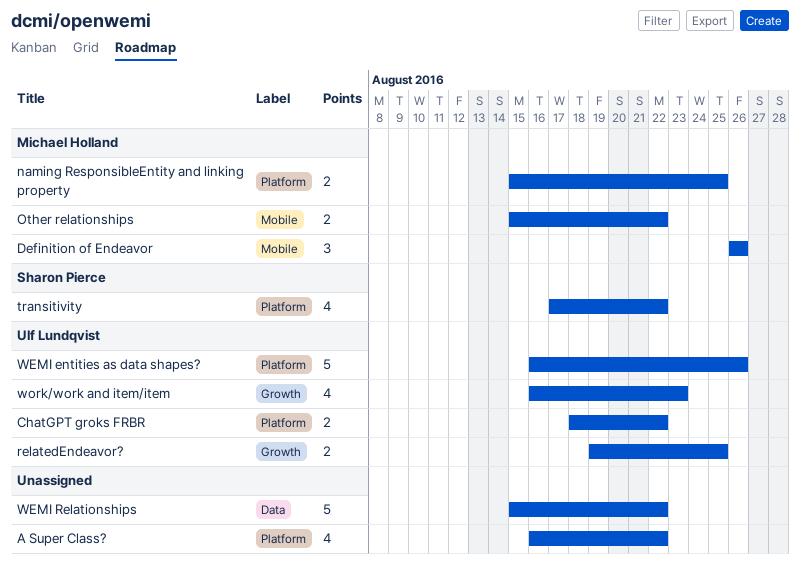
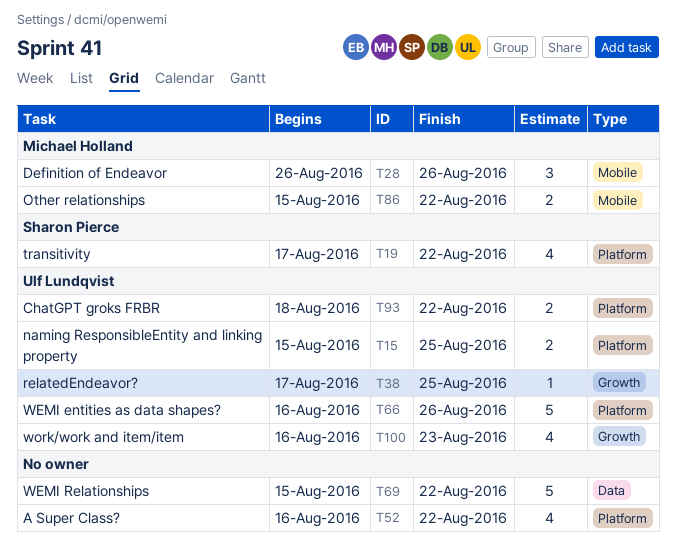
naming ResponsibleEntity and linking property, owner: Michael Holland -> Ulf Lundqvist
relatedEndeavor?, estimate: 2 -> 1
relatedEndeavor?, start: Aug 19 -> Aug 17

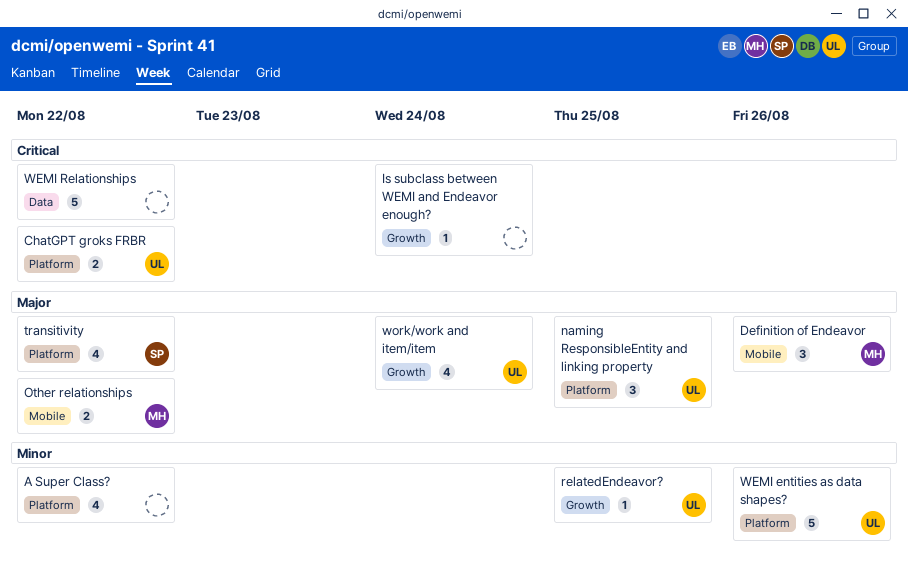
Is subclass between WEMI and Endeavor enough?: none -> present
naming ResponsibleEntity and linking property, estimate: 2 -> 3
work/work and item/item, due: Aug 23 -> Aug 24

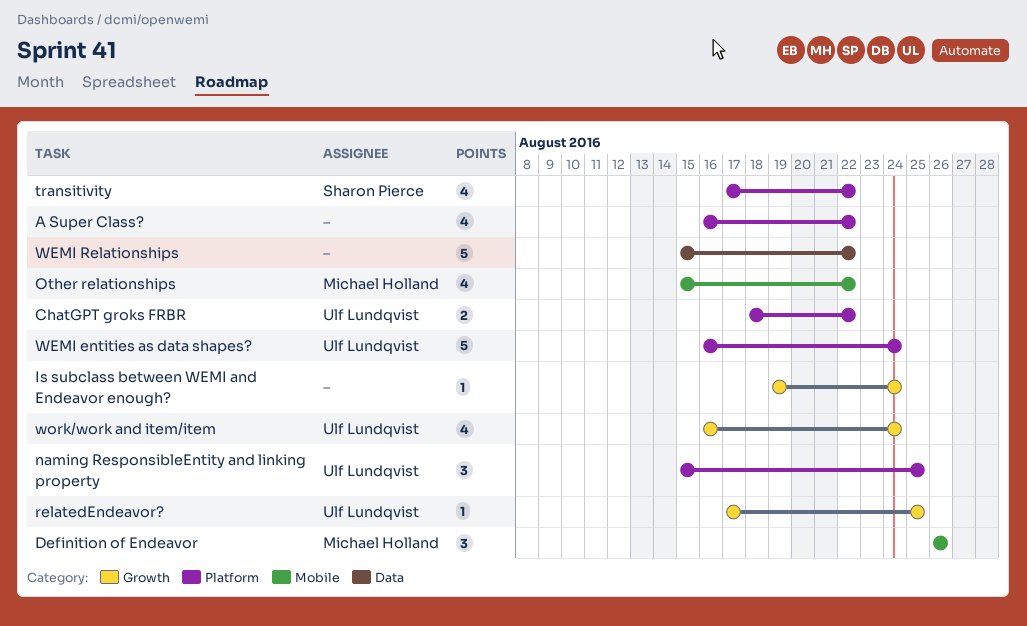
Other relationships, estimate: 2 -> 4
WEMI entities as data shapes?, due: Aug 26 -> Aug 24

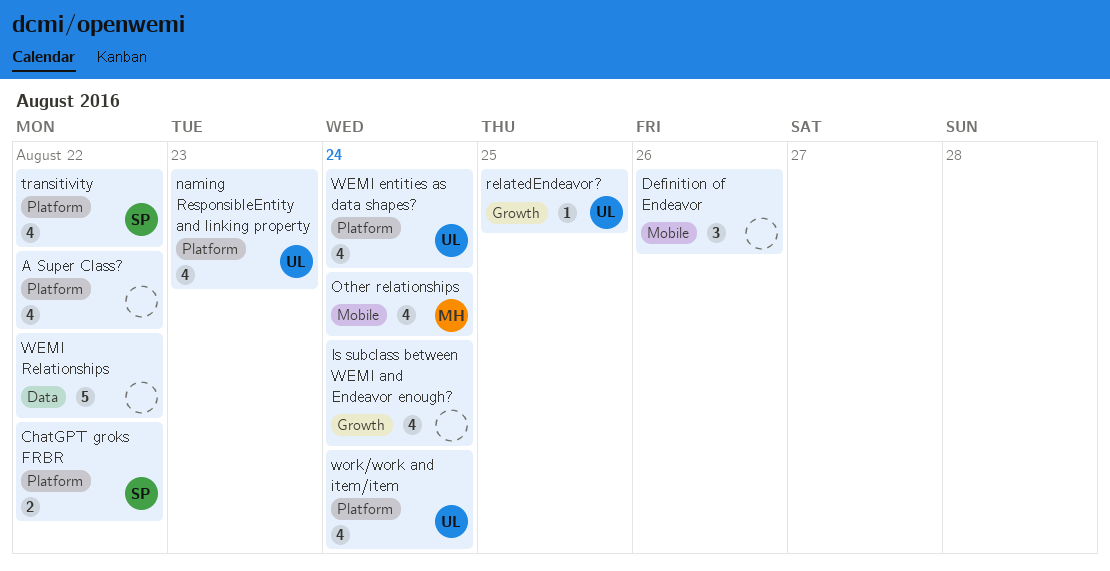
ChatGPT groks FRBR, owner: Ulf Lundqvist -> Sharon Pierce
Definition of Endeavor, owner: Michael Holland -> none
Is subclass between WEMI and Endeavor enough?, estimate: 1 -> 4
naming ResponsibleEntity and linking property, estimate: 3 -> 4
naming ResponsibleEntity and linking property, due: Aug 25 -> Aug 23
Other relationships, due: Aug 22 -> Aug 24
WEMI entities as data shapes?, estimate: 5 -> 4
work/work and item/item, label: Growth -> Platform

